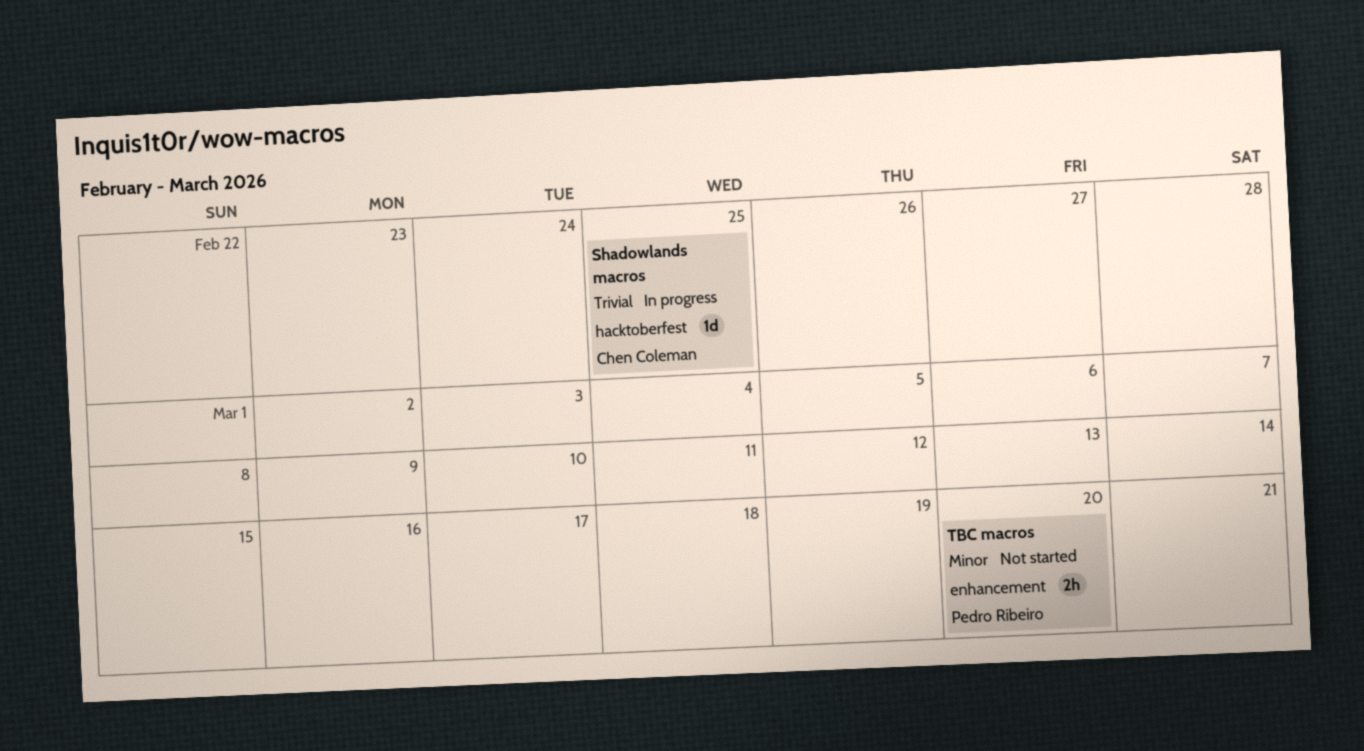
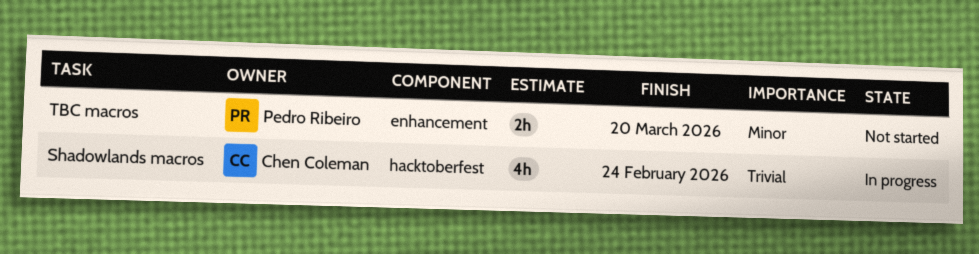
Shadowlands macros, estimate: 1d -> 4h
Shadowlands macros, due: Feb 25 -> Feb 24

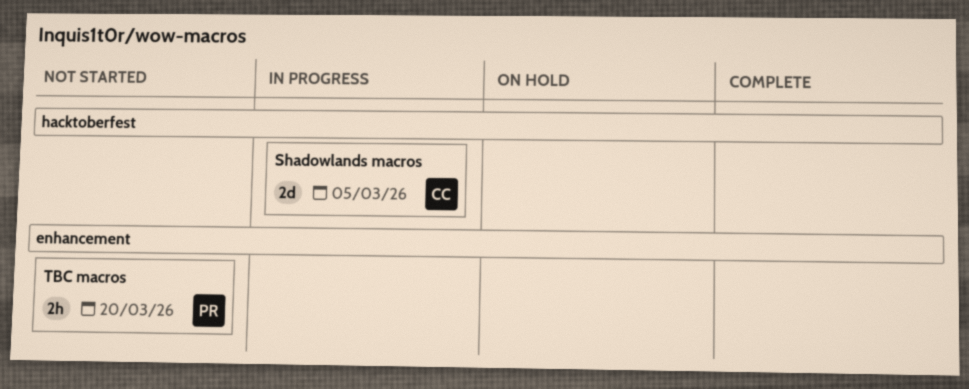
Shadowlands macros, estimate: 4h -> 2d
Shadowlands macros, due: Feb 24 -> Mar 5

